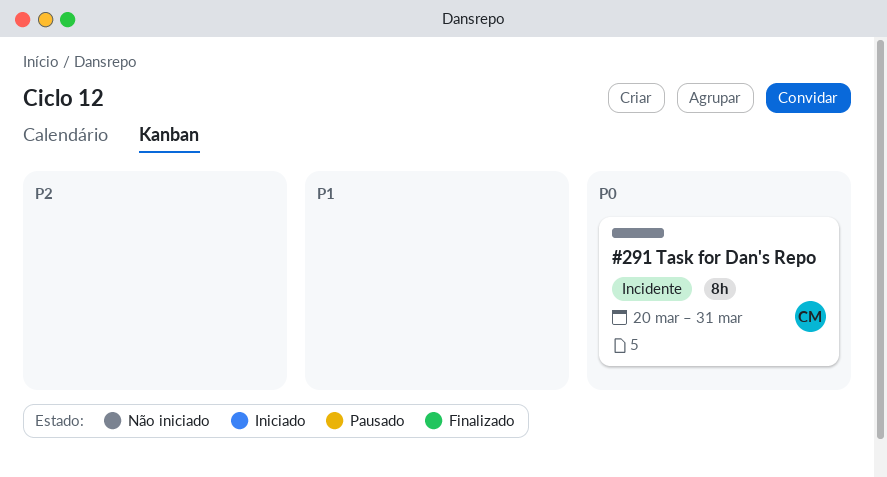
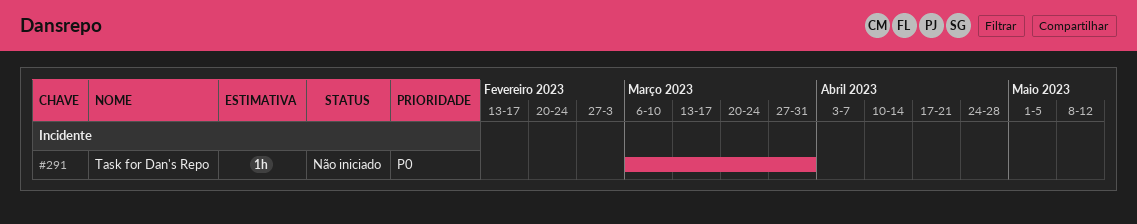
#291, estimate: 8h -> 1h
#291, start: Mar 20 -> Mar 6

